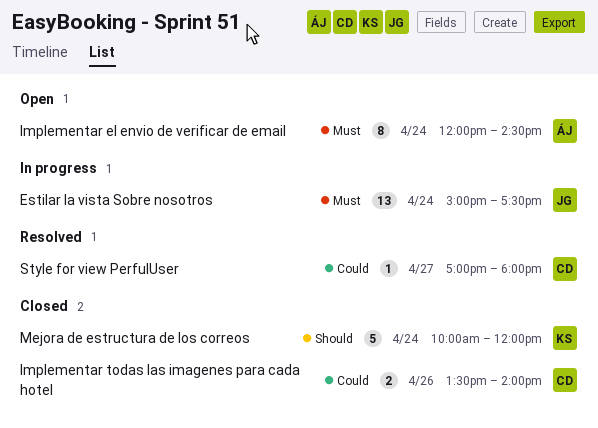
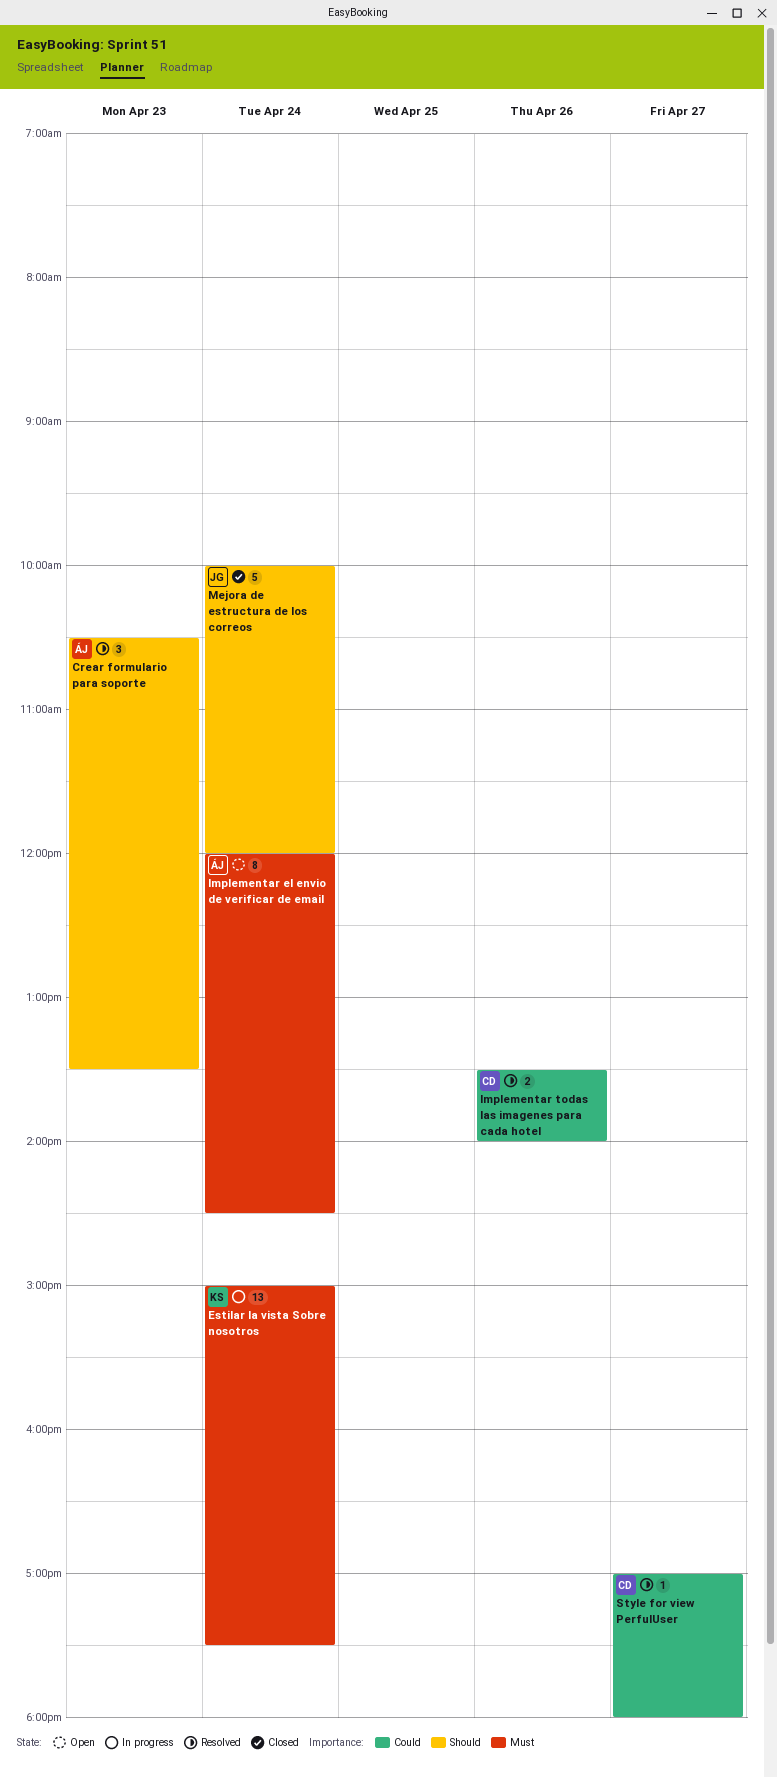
Crear formulario para soporte: none -> present
Estilar la vista Sobre nosotros, owner: JG -> KS
Implementar todas las imagenes para cada hotel, status: Closed -> Resolved
Mejora de estructura de los correos, owner: KS -> JG

